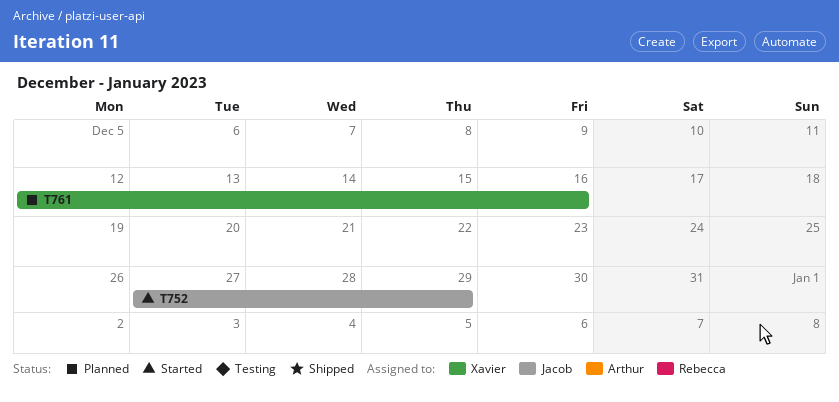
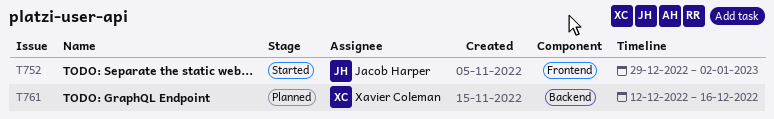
T752, start: Dec 27 -> Dec 29
T752, due: Dec 29 -> Jan 2

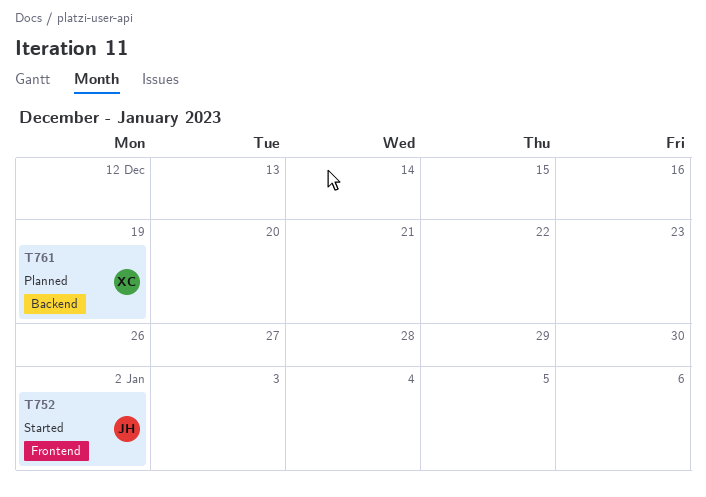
T761, due: Dec 16 -> Dec 19

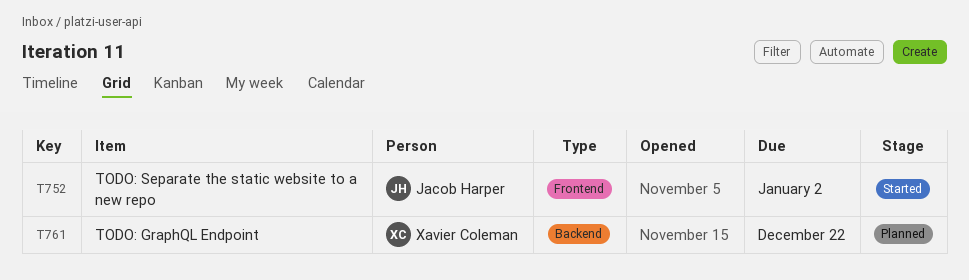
T761, due: Dec 19 -> Dec 22

